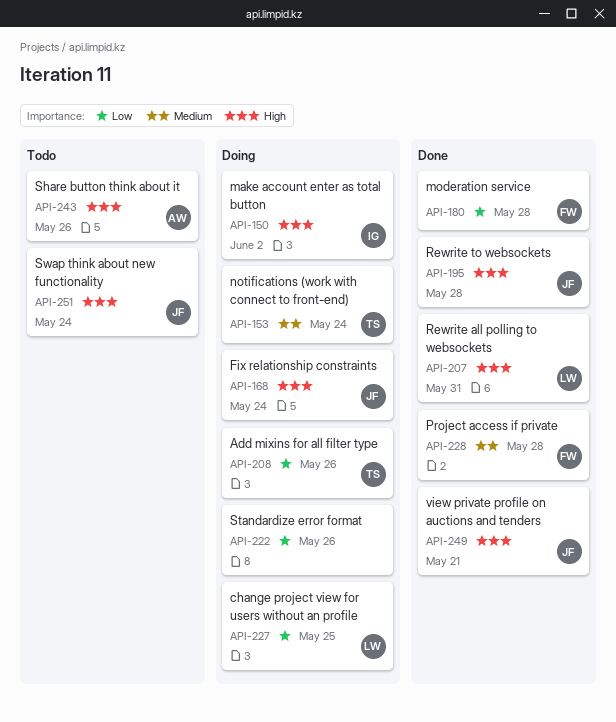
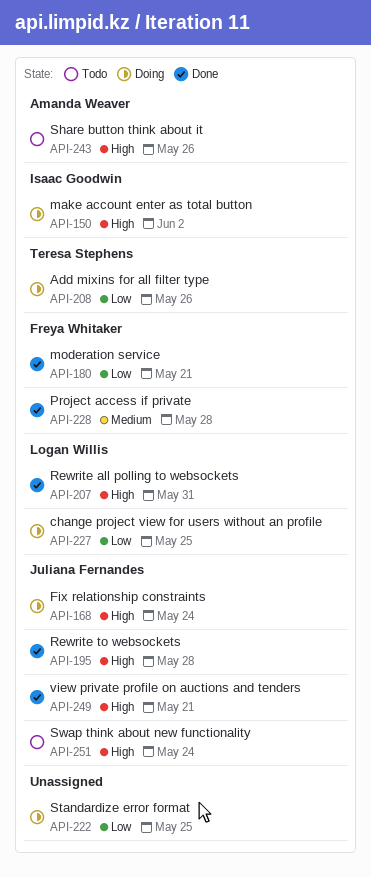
API-153: present -> none
API-180, due: May 28 -> May 21
API-222, due: May 26 -> May 25

